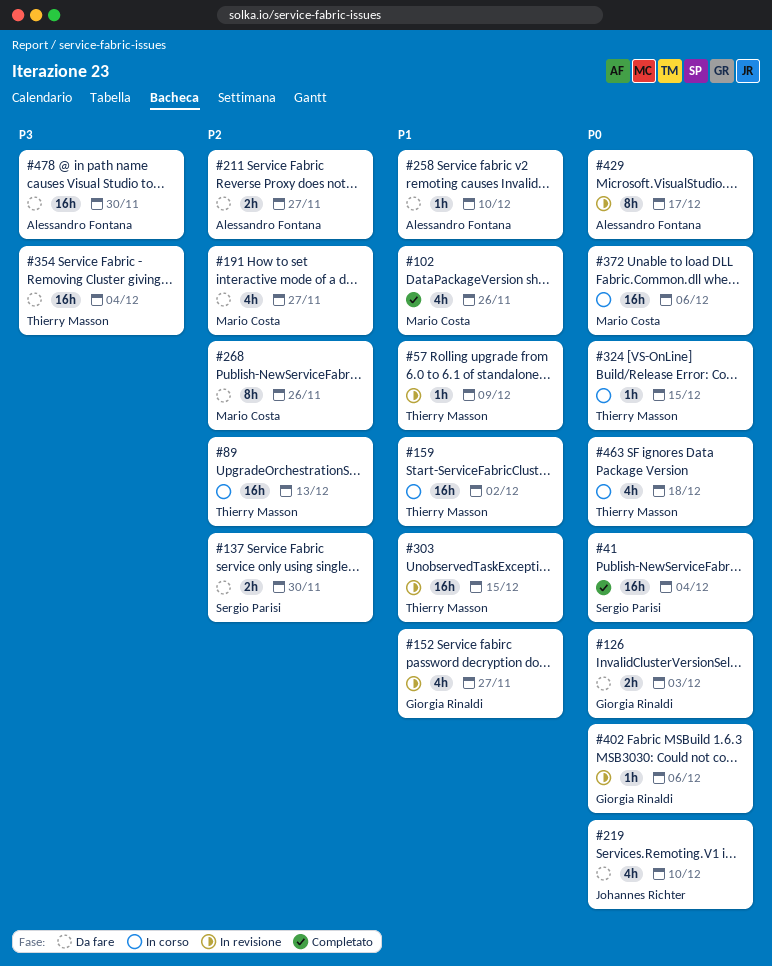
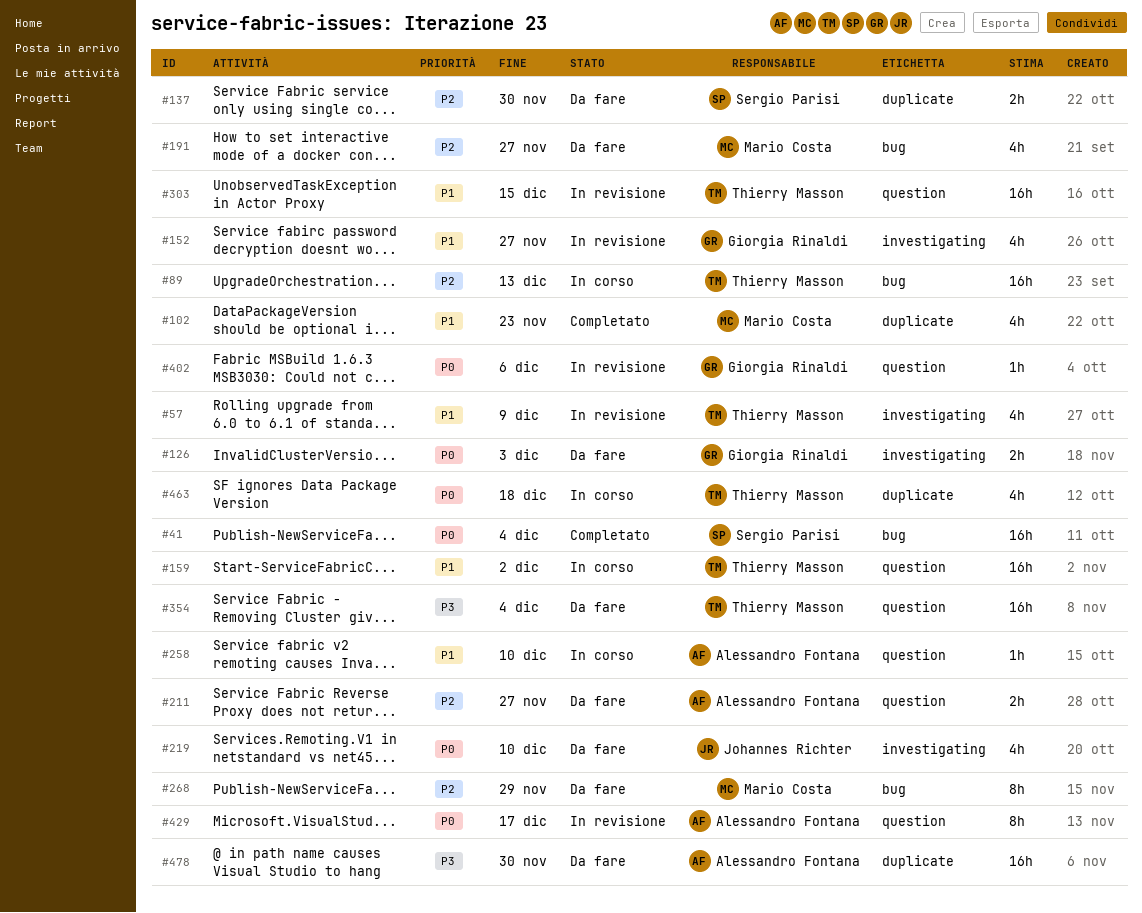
#57, estimate: 1h -> 4h
#102, due: Nov 26 -> Nov 23
#258, status: Da fare -> In corso
#268, due: Nov 26 -> Nov 29
#324: present -> none
#372: present -> none

